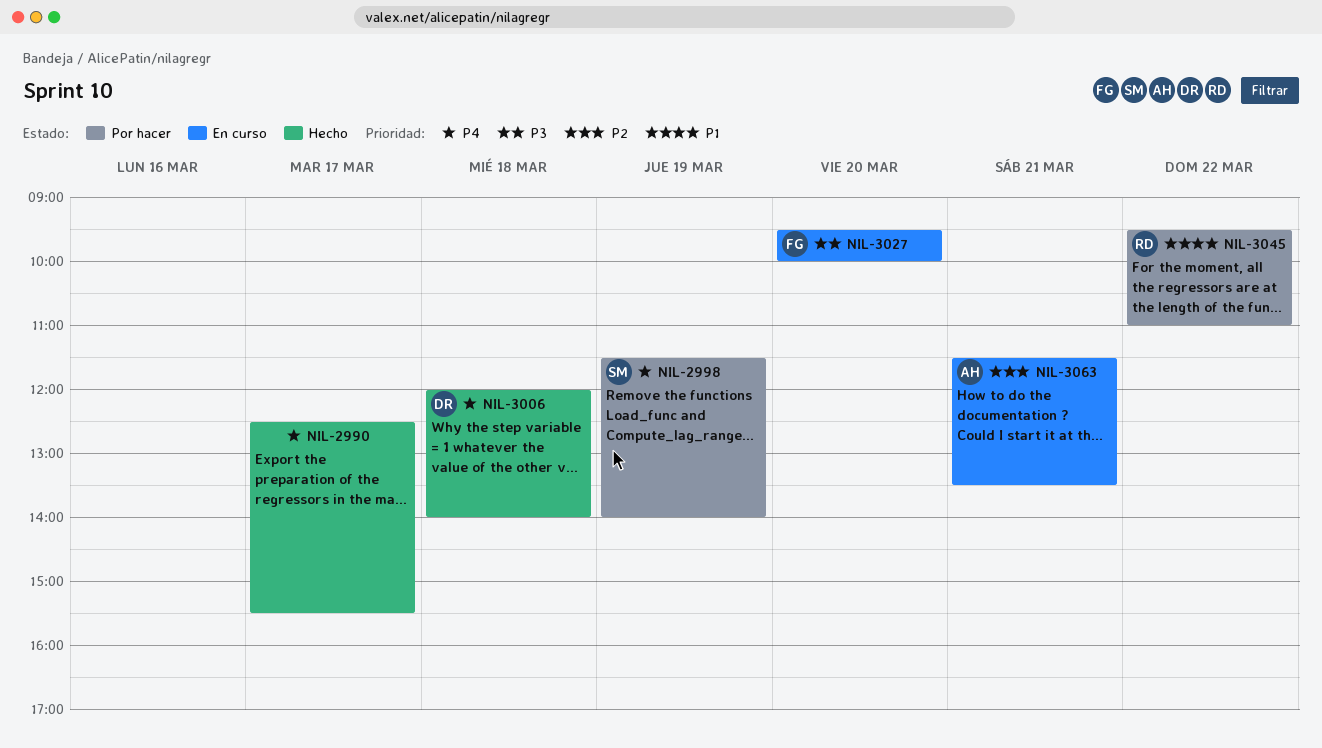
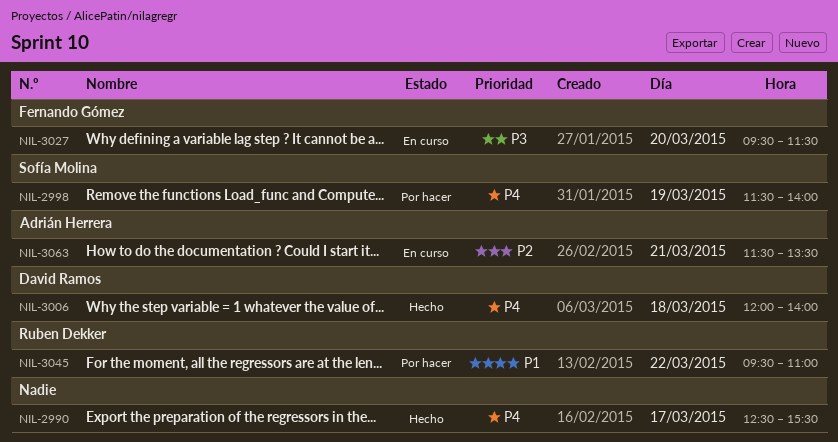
NIL-3027, ends: 10:00 -> 11:30

